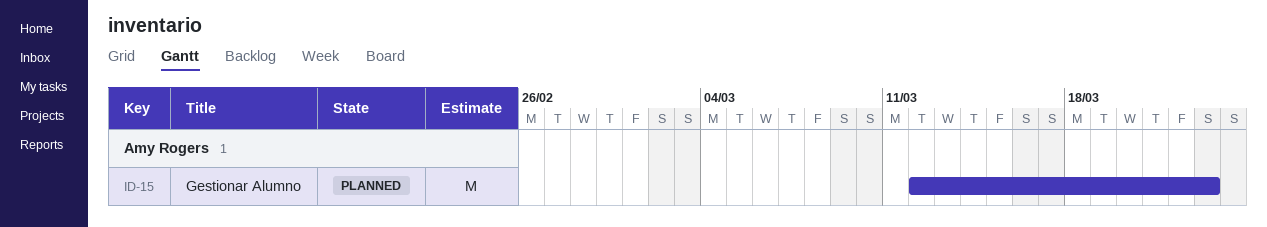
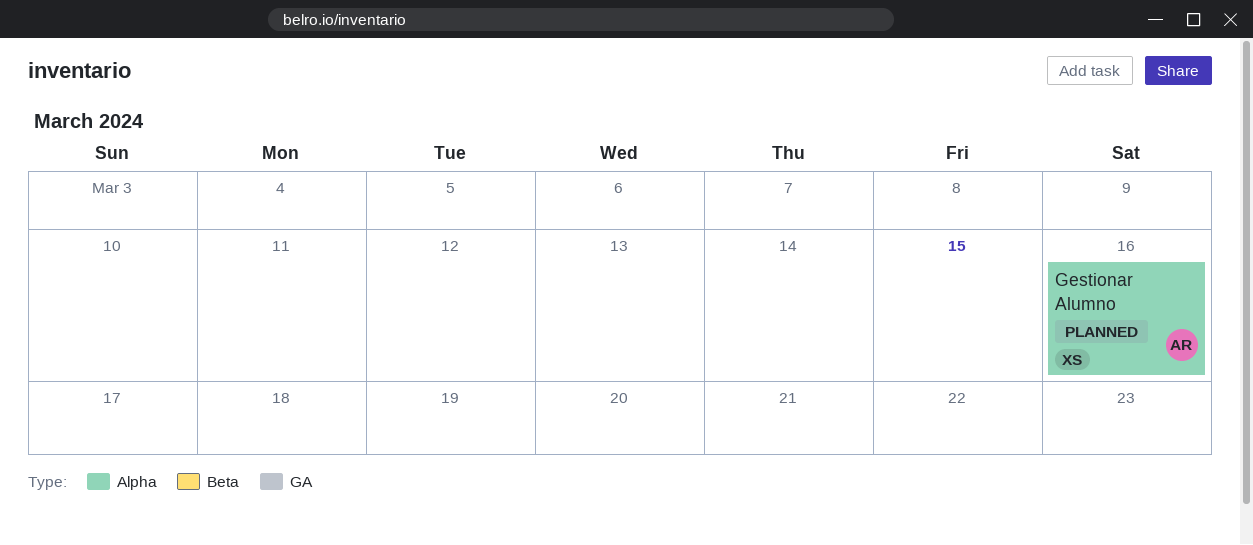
Gestionar Alumno, estimate: M -> XS
Gestionar Alumno, due: Mar 23 -> Mar 16

